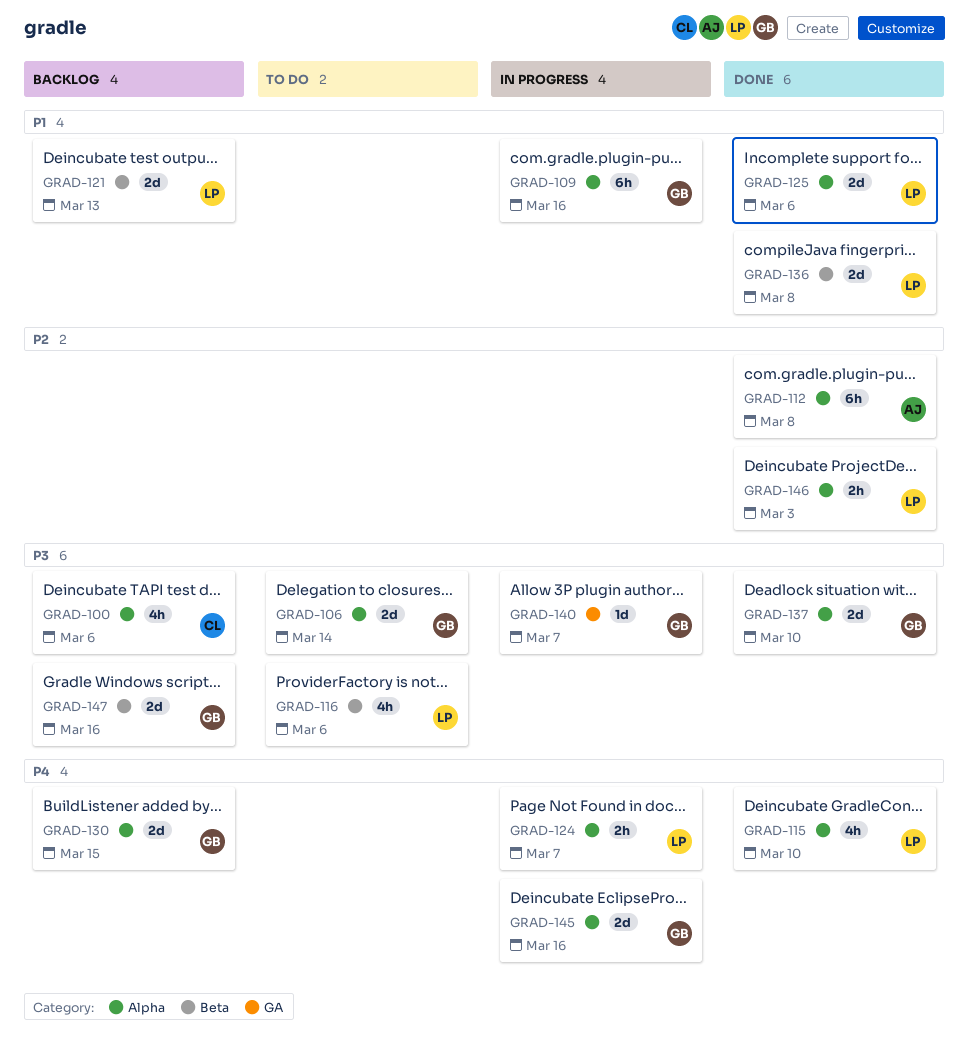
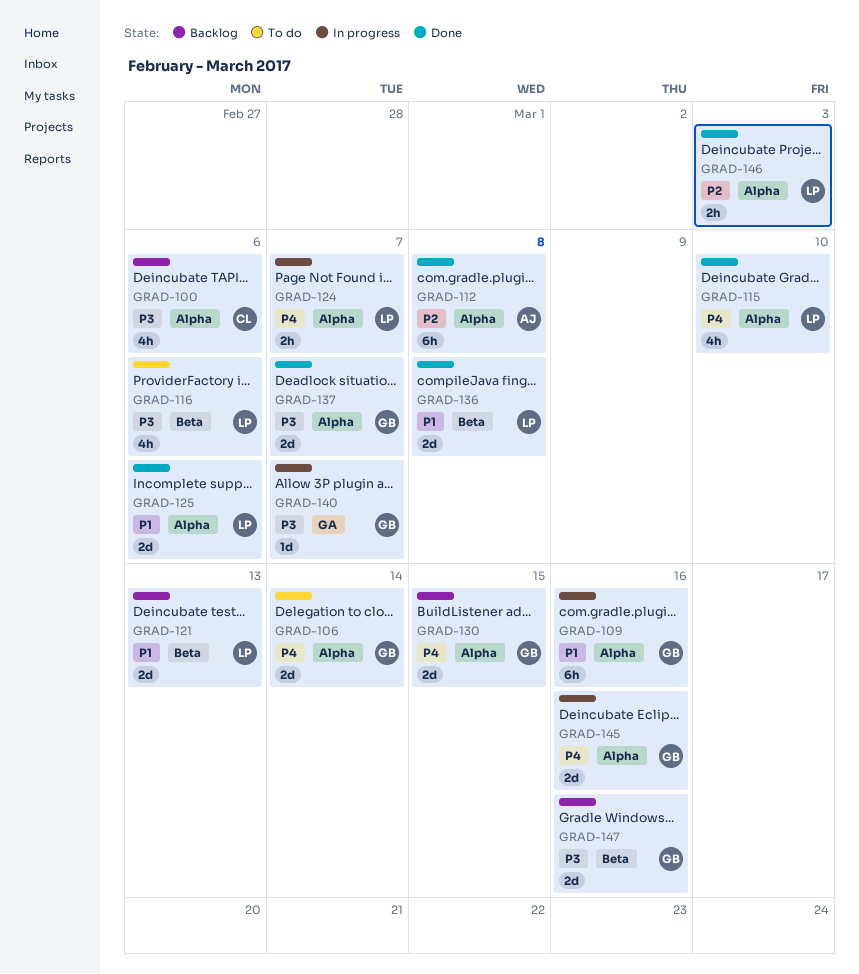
GRAD-106, priority: P3 -> P4
GRAD-137, due: Mar 10 -> Mar 7

